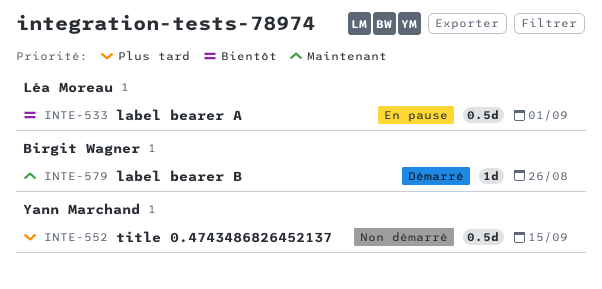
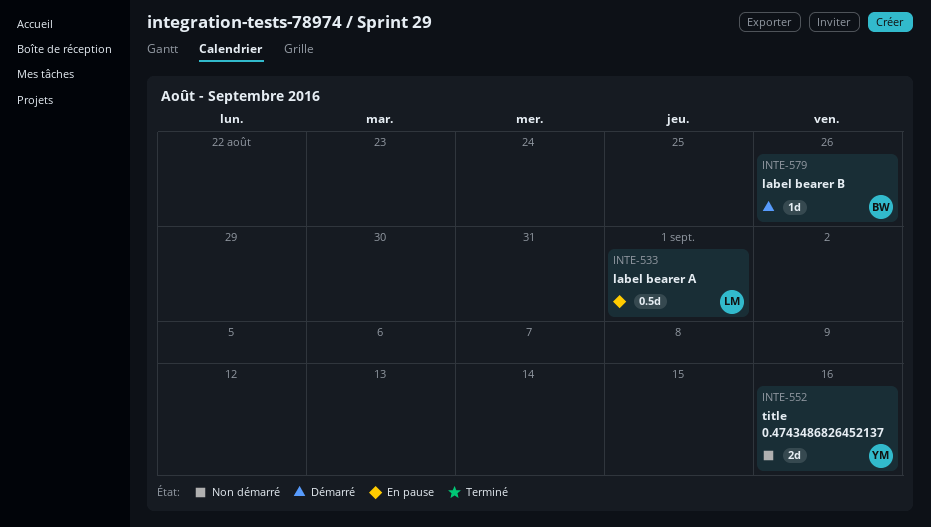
INTE-552, estimate: 0.5d -> 2d
INTE-552, due: Sep 15 -> Sep 16

